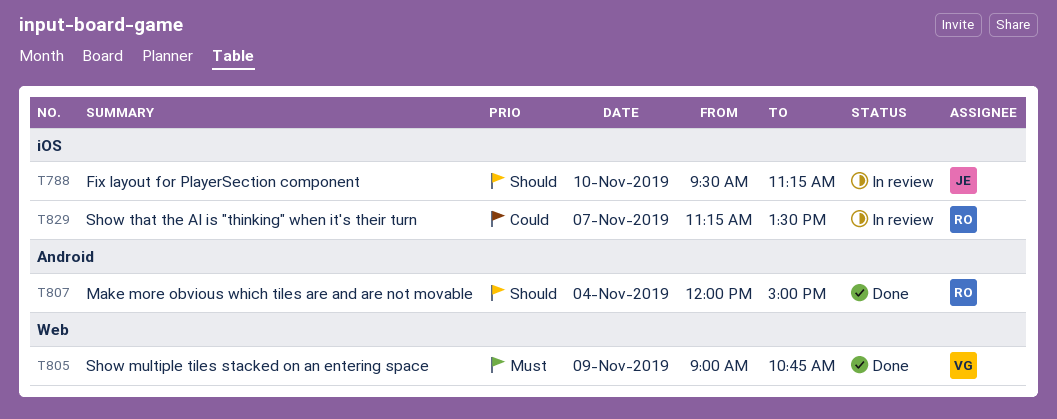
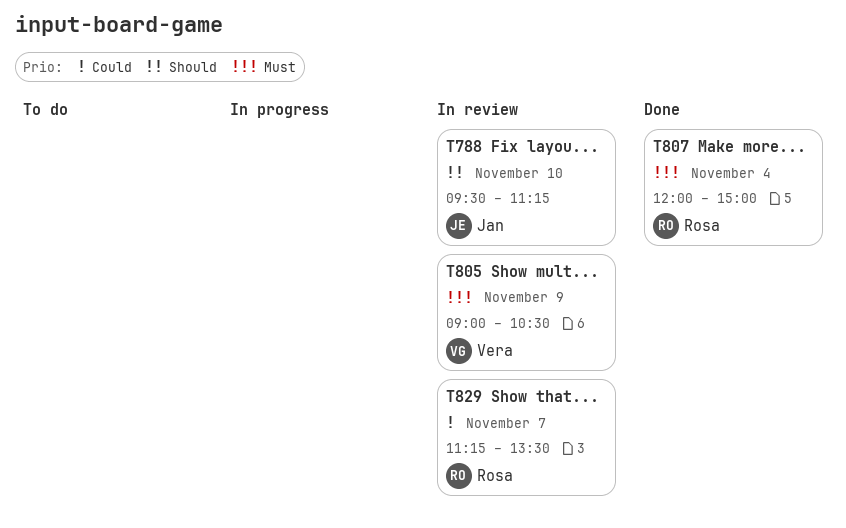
T805, status: Done -> In review
T805, ends: 10:45 -> 10:30
T807, priority: Should -> Must

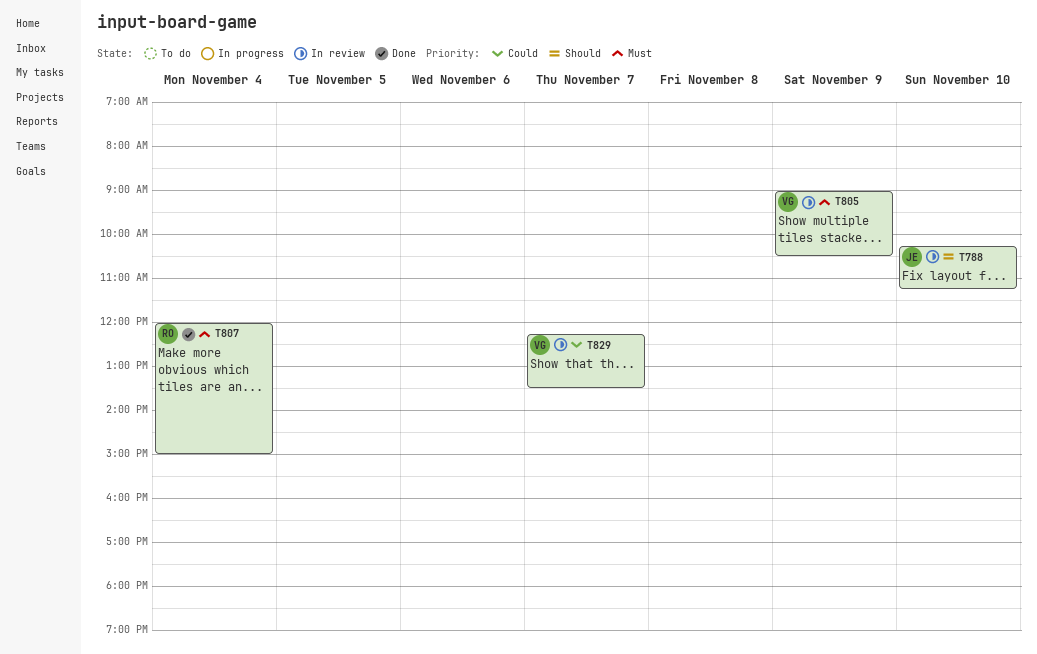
T788, begins: 09:30 -> 10:15
T829, owner: Rosa -> Vera
T829, begins: 11:15 -> 12:15

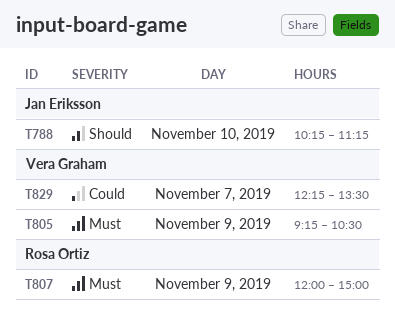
T805, begins: 09:00 -> 09:15
T807, day: Nov 4 -> Nov 9

